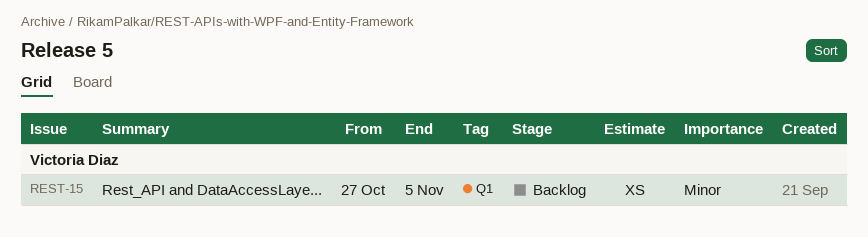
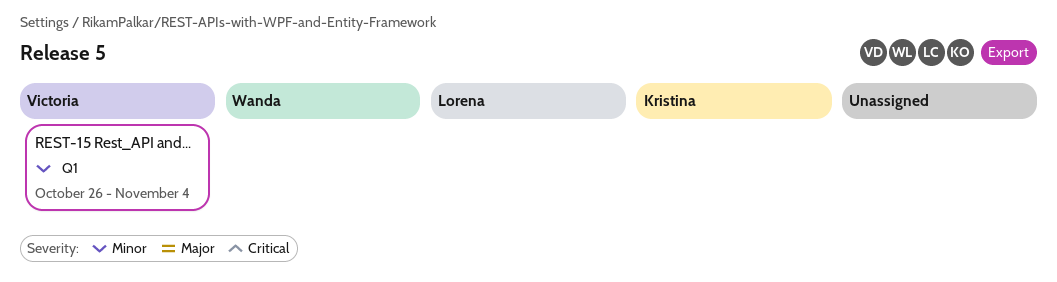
REST-15, start: Oct 27 -> Oct 26
REST-15, due: Nov 5 -> Nov 4

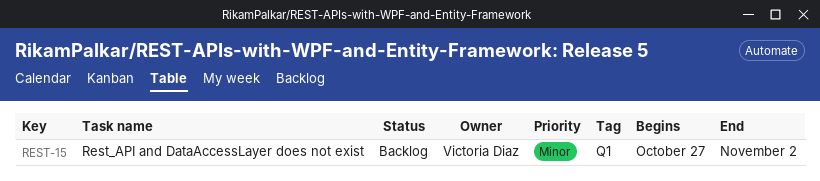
REST-15, start: Oct 26 -> Oct 27
REST-15, due: Nov 4 -> Nov 2

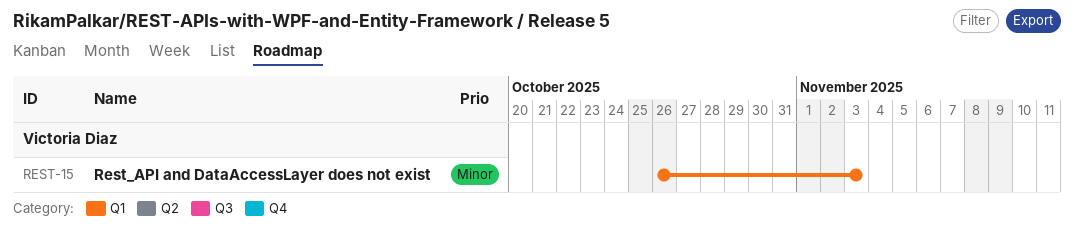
REST-15, start: Oct 27 -> Oct 26
REST-15, due: Nov 2 -> Nov 3

